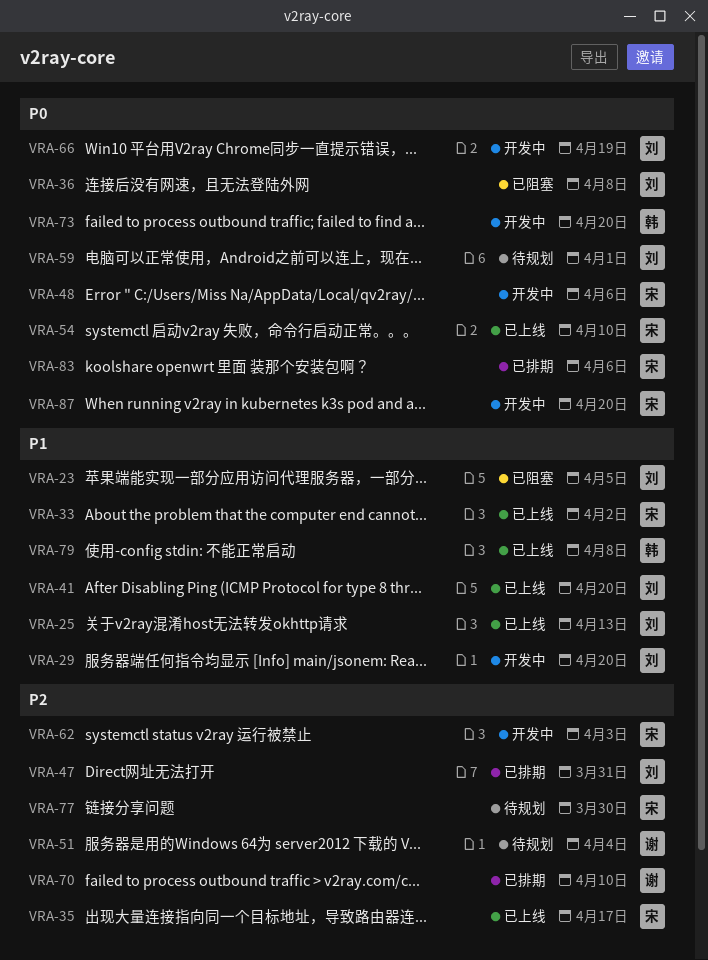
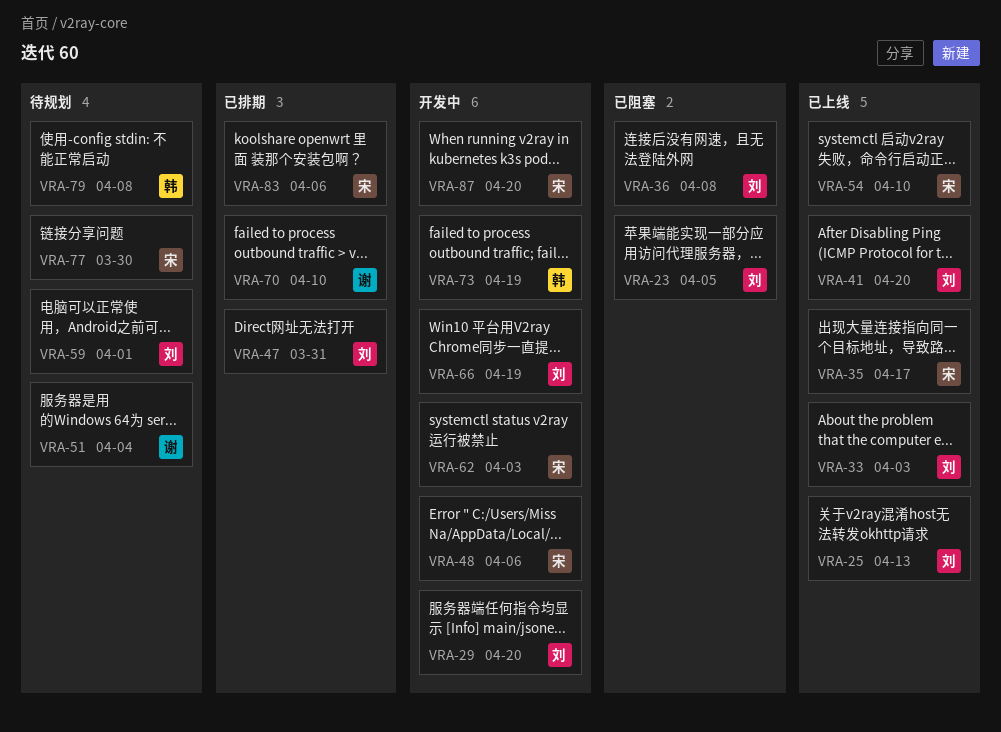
VRA-33, owner: 宋 -> 刘
VRA-33, due: Apr 2 -> Apr 3
VRA-73, due: Apr 20 -> Apr 19
VRA-79, status: 已上线 -> 待规划

